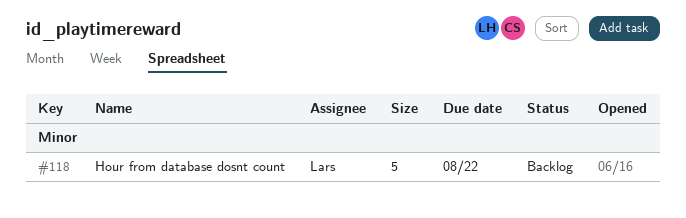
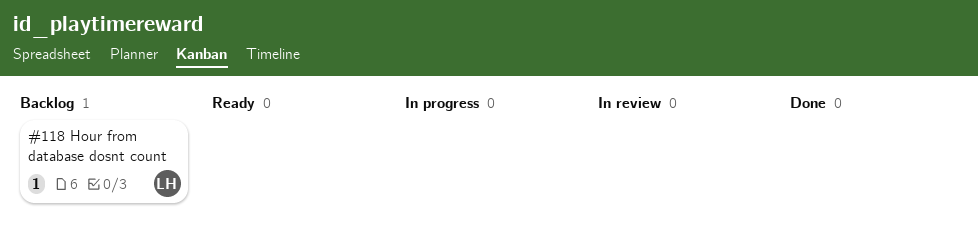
#118, estimate: 5 -> 1

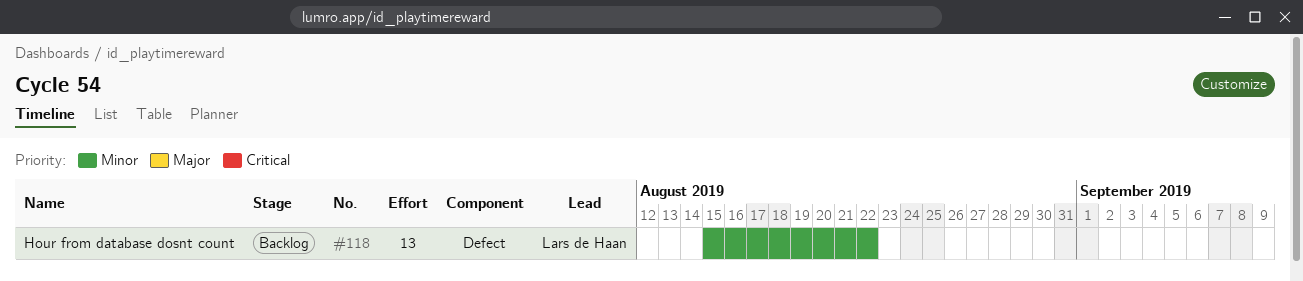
#118, estimate: 1 -> 13

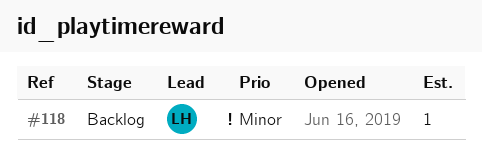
#118, estimate: 13 -> 1

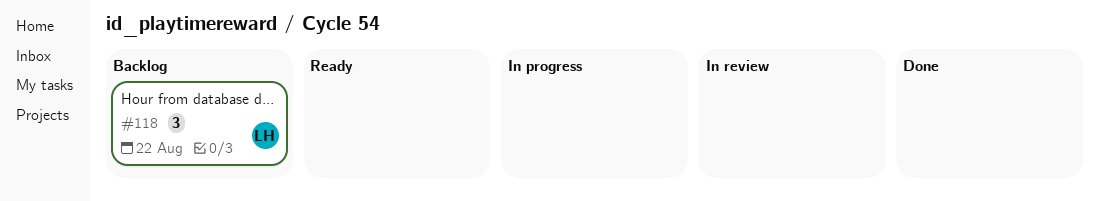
#118, estimate: 1 -> 3

